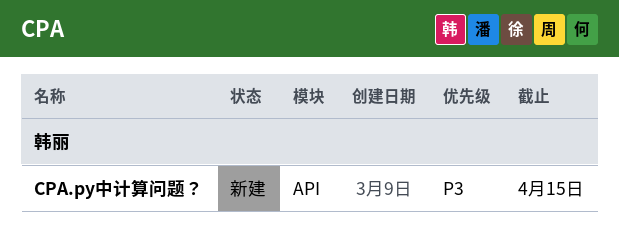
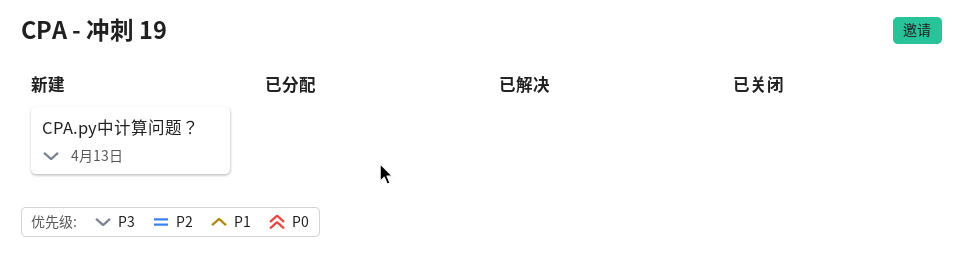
CPA.py中计算问题？, due: Apr 15 -> Apr 13

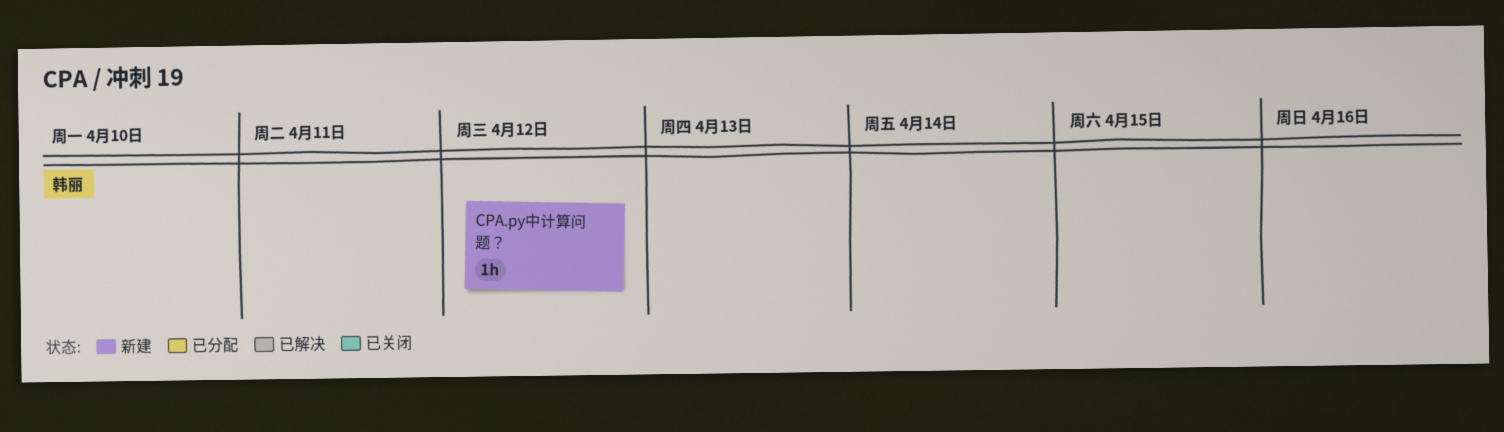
CPA.py中计算问题？, due: Apr 13 -> Apr 12

